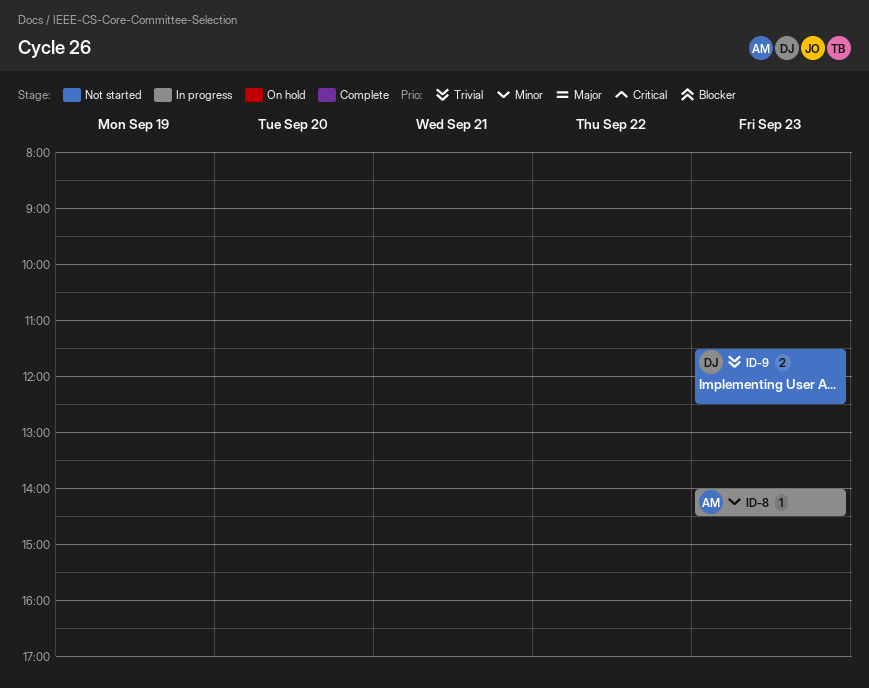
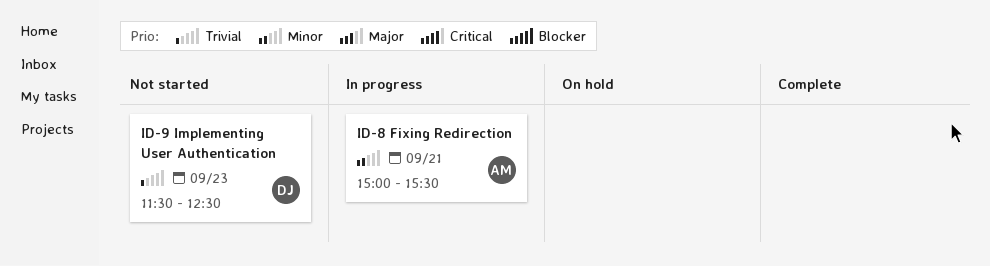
ID-8, day: Sep 23 -> Sep 21
ID-8, begins: 14:00 -> 15:00
ID-8, ends: 14:30 -> 15:30

